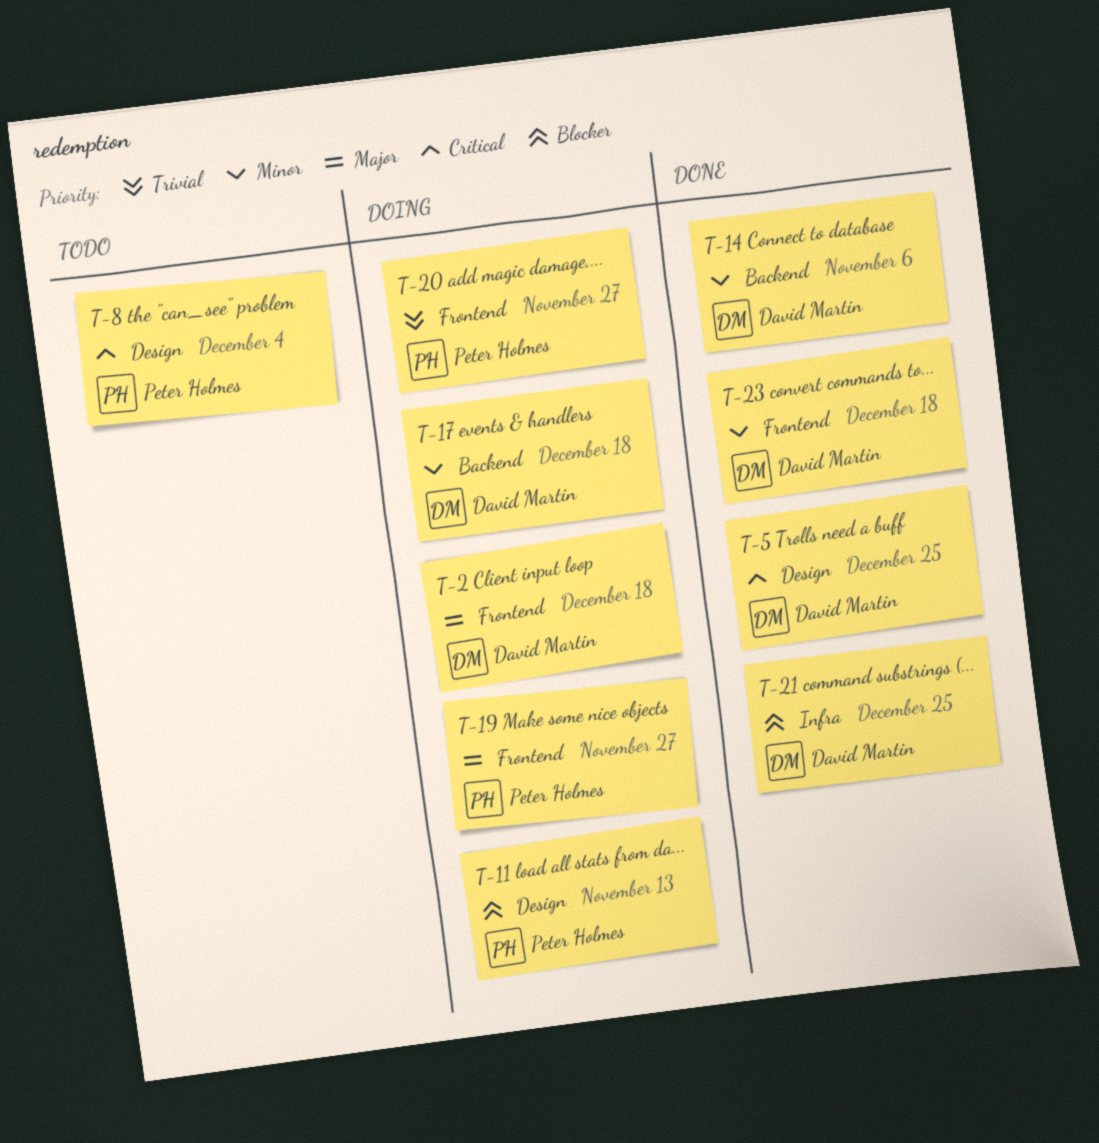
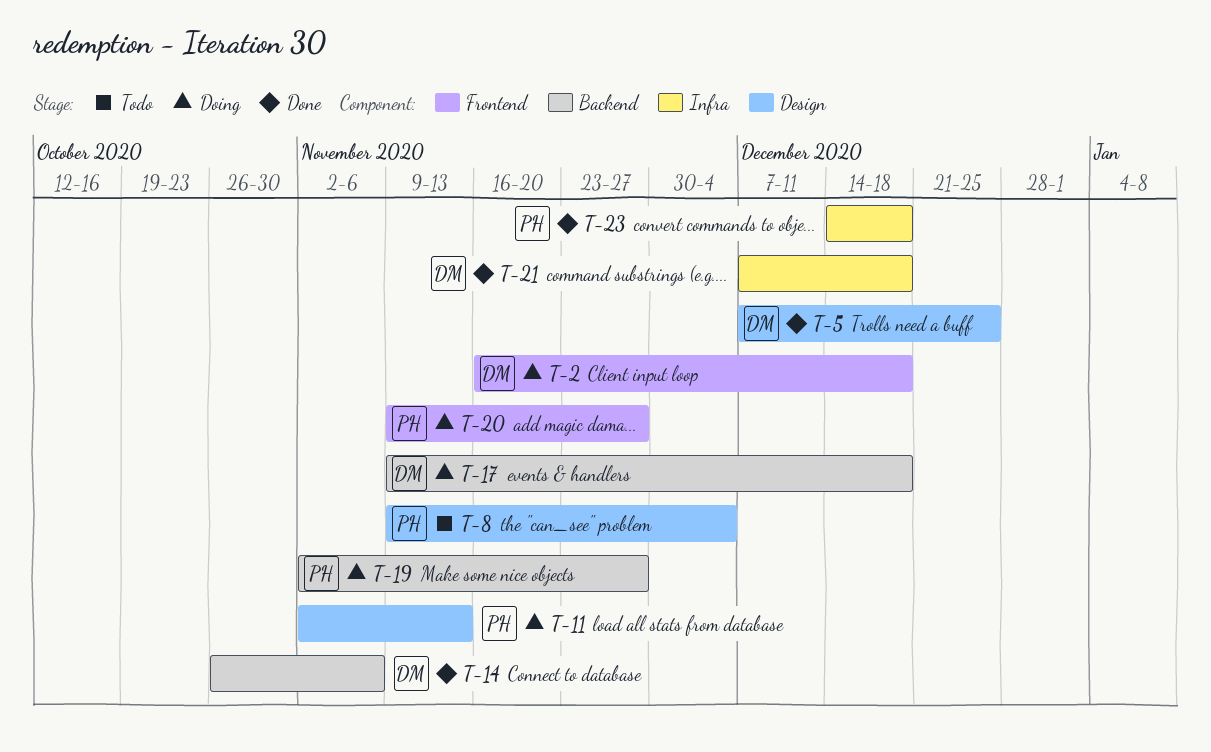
T-19, label: Frontend -> Backend
T-21, due: Dec 25 -> Dec 18
T-23, owner: David Martin -> Peter Holmes
T-23, label: Frontend -> Infra

